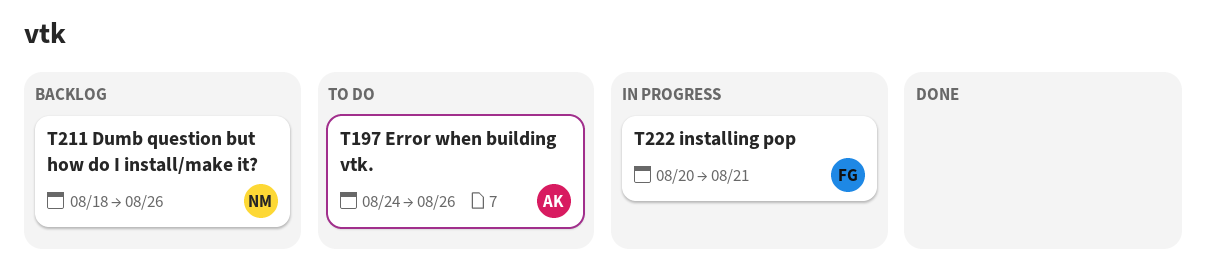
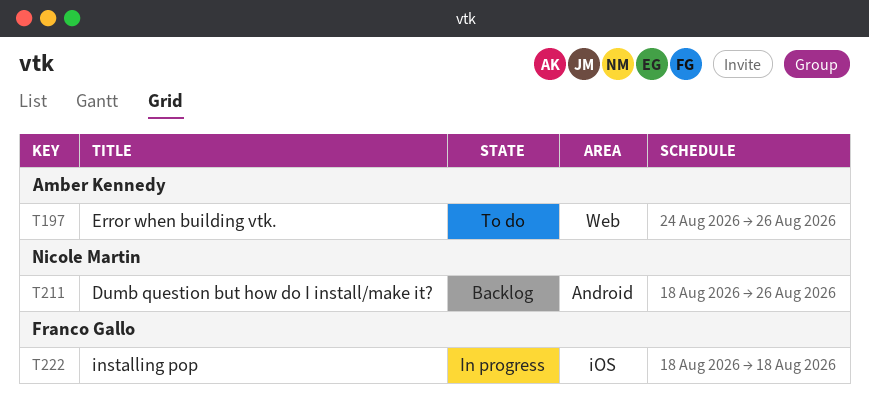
T222, start: Aug 20 -> Aug 18
T222, due: Aug 21 -> Aug 18

